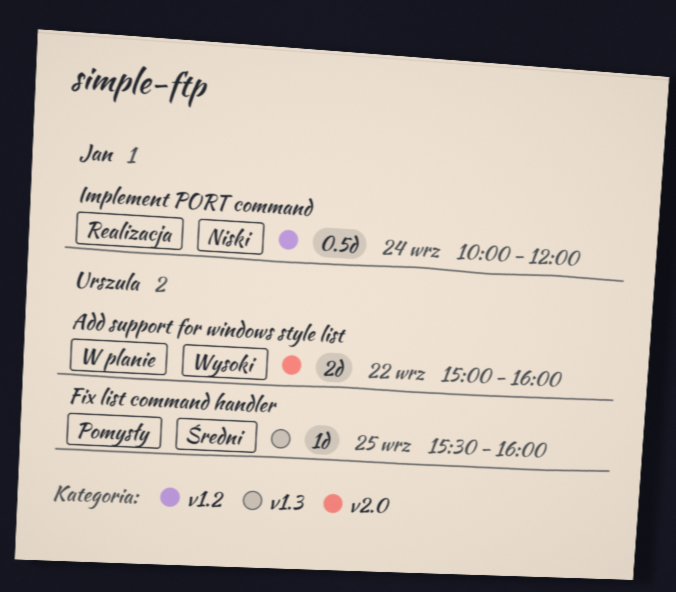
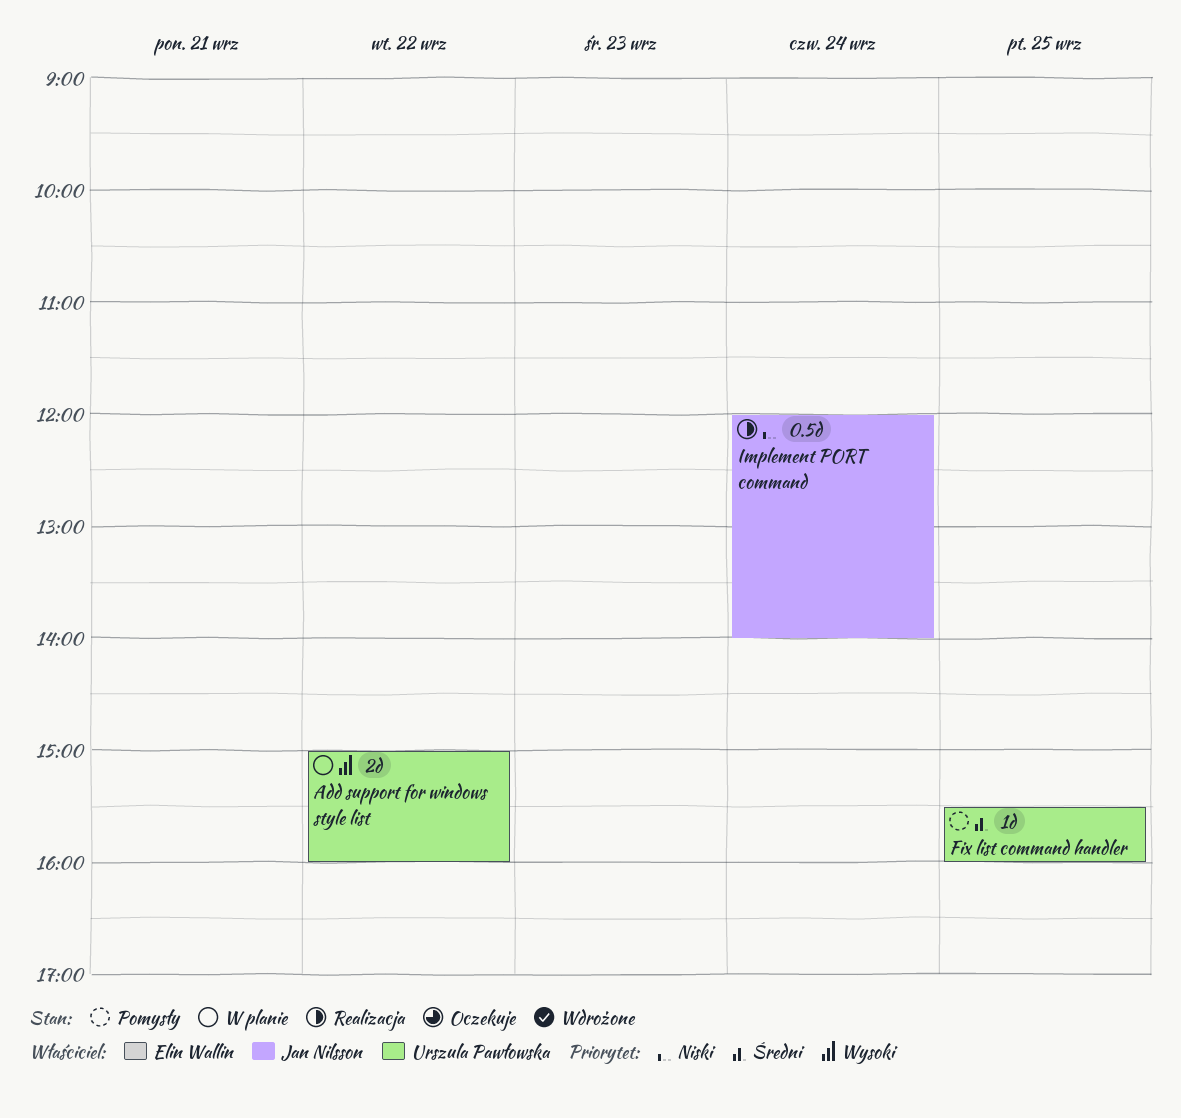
Implement PORT command, begins: 10:00 -> 12:00
Implement PORT command, ends: 12:00 -> 14:00

